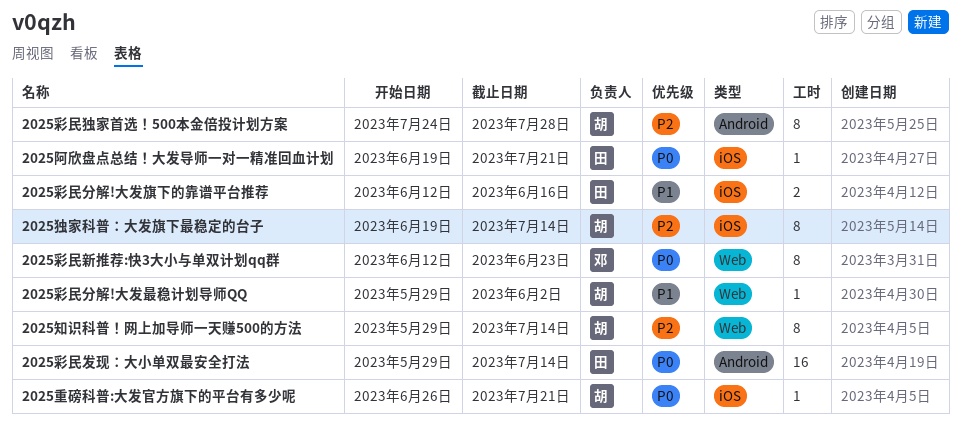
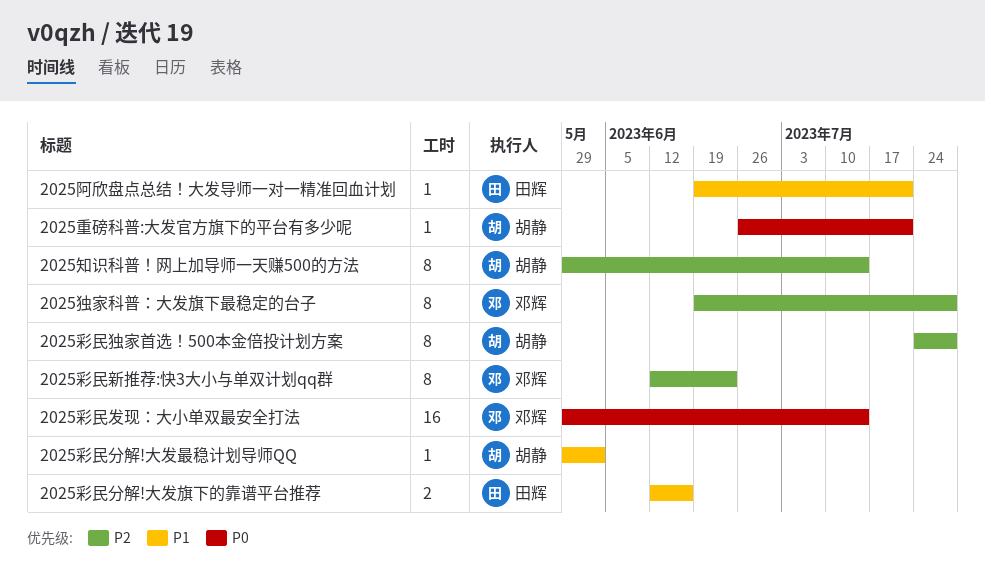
2025彩民发现：大小单双最安全打法, owner: 田辉 -> 邓辉
2025彩民新推荐:快3大小与单双计划qq群, priority: P0 -> P2
2025独家科普：大发旗下最稳定的台子, owner: 胡静 -> 邓辉
2025独家科普：大发旗下最稳定的台子, due: Jul 14 -> Jul 28
2025阿欣盘点总结！大发导师一对一精准回血计划, priority: P0 -> P1

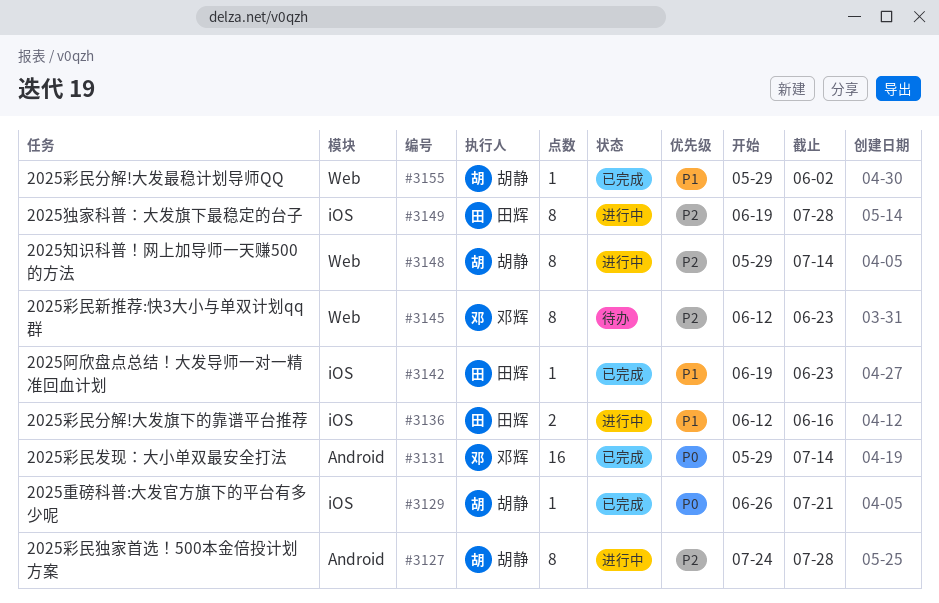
2025独家科普：大发旗下最稳定的台子, owner: 邓辉 -> 田辉
2025阿欣盘点总结！大发导师一对一精准回血计划, due: Jul 21 -> Jun 23

